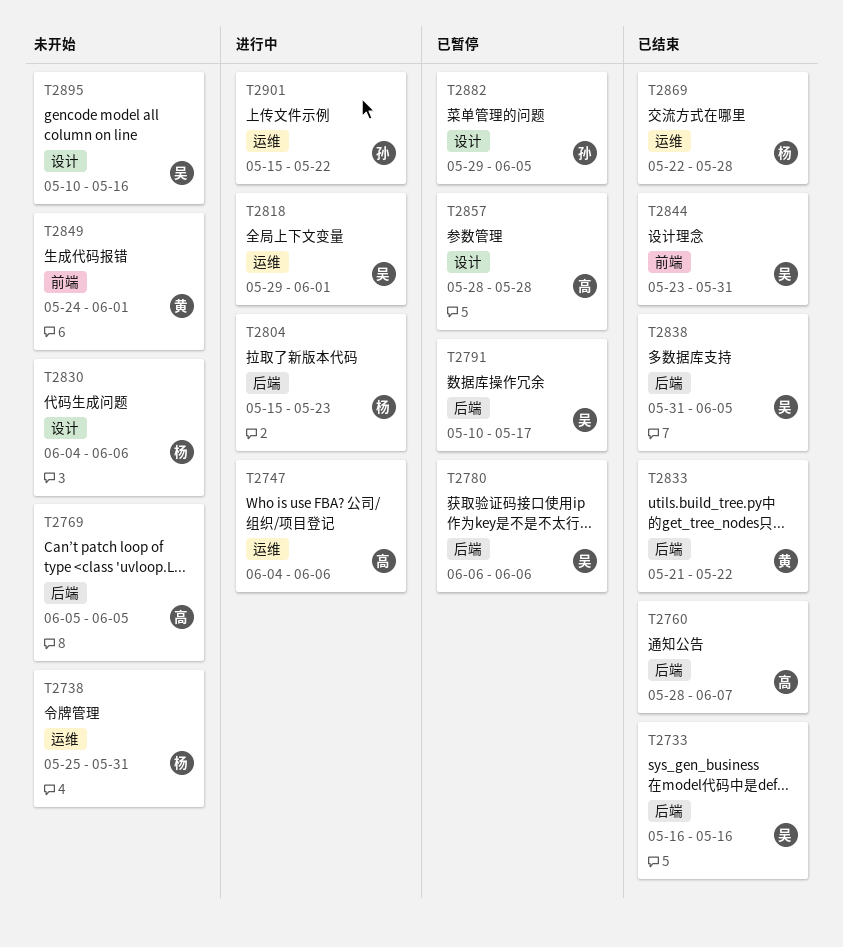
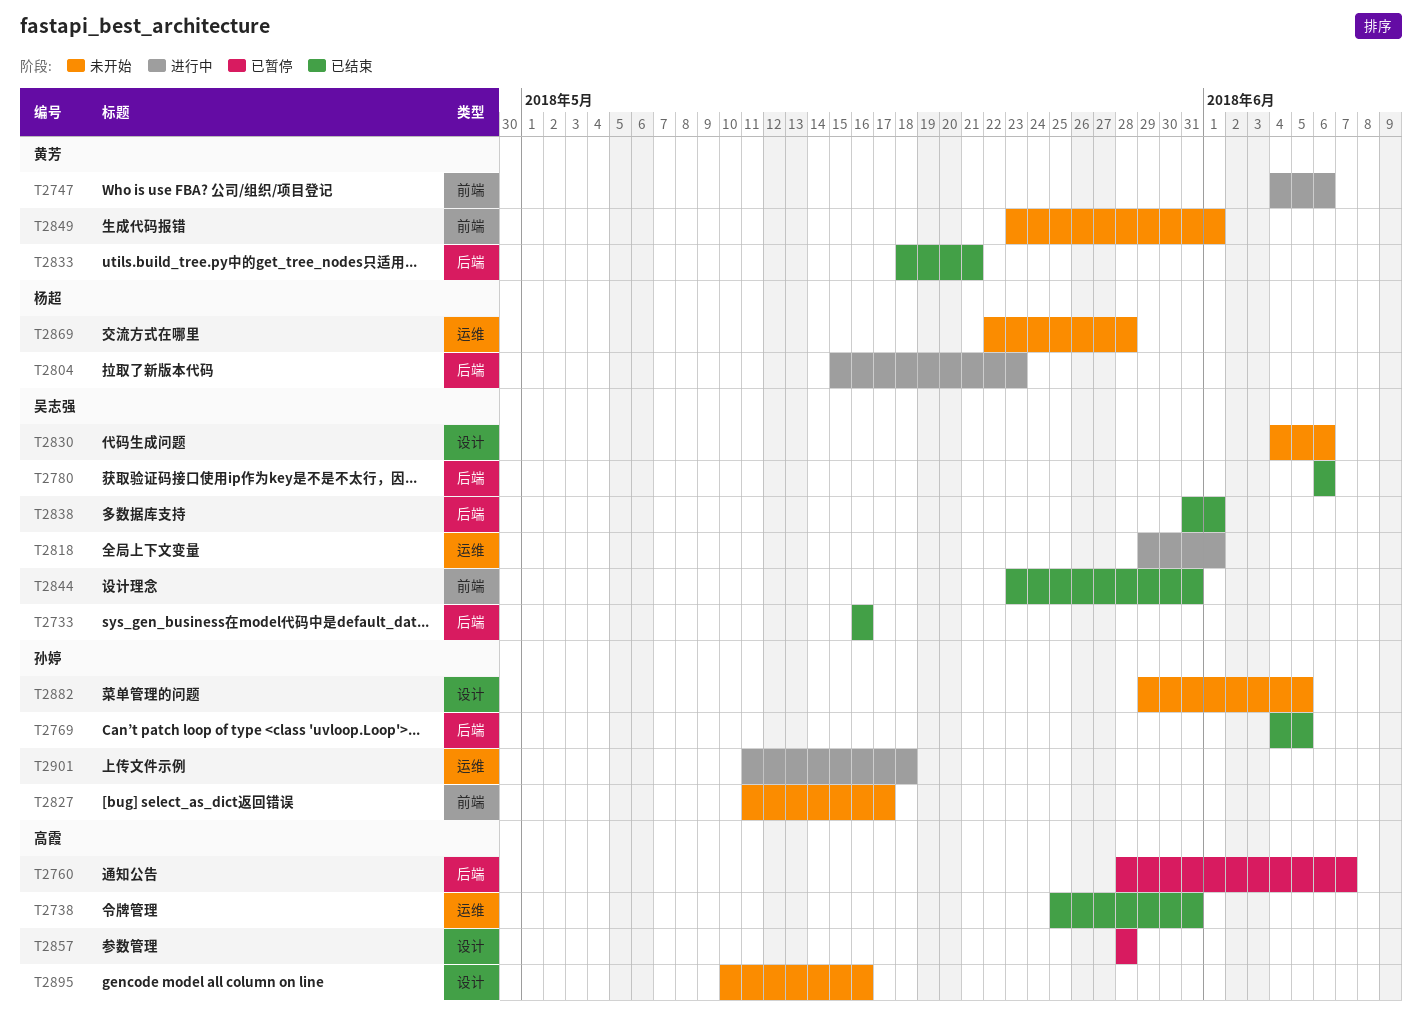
T2738, status: 未开始 -> 已结束
T2738, owner: 杨超 -> 高霞
T2747, owner: 高霞 -> 黄芳
T2747, label: 运维 -> 前端
T2760, status: 已结束 -> 已暂停
T2769, status: 未开始 -> 已结束
T2769, owner: 高霞 -> 孙婷
T2769, start: Jun 5 -> Jun 4
T2780, status: 已暂停 -> 已结束
T2791: present -> none
T2827: none -> present
T2830, owner: 杨超 -> 吴志强
T2833, start: May 21 -> May 18
T2833, due: May 22 -> May 21
T2838, due: Jun 5 -> Jun 1
T2849, start: May 24 -> May 23
T2869, status: 已结束 -> 未开始
T2882, status: 已暂停 -> 未开始
T2895, owner: 吴志强 -> 高霞
T2901, start: May 15 -> May 11
T2901, due: May 22 -> May 18

